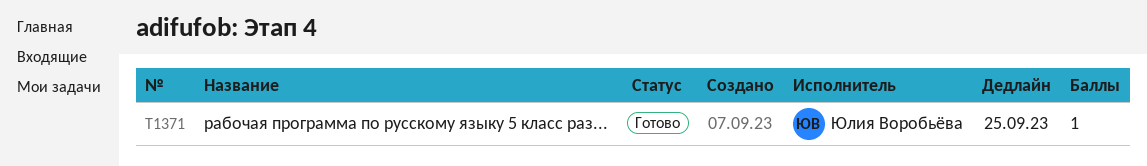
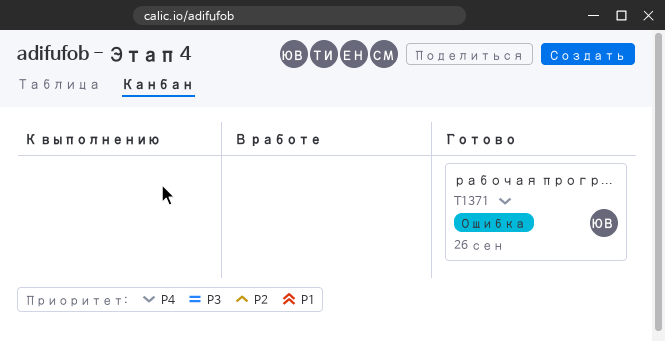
T1371, due: Sep 25 -> Sep 26

